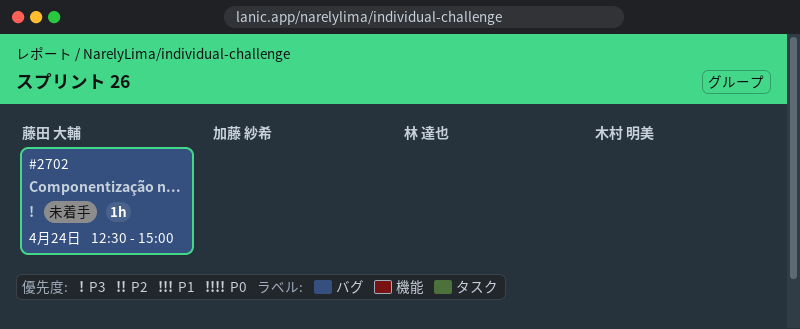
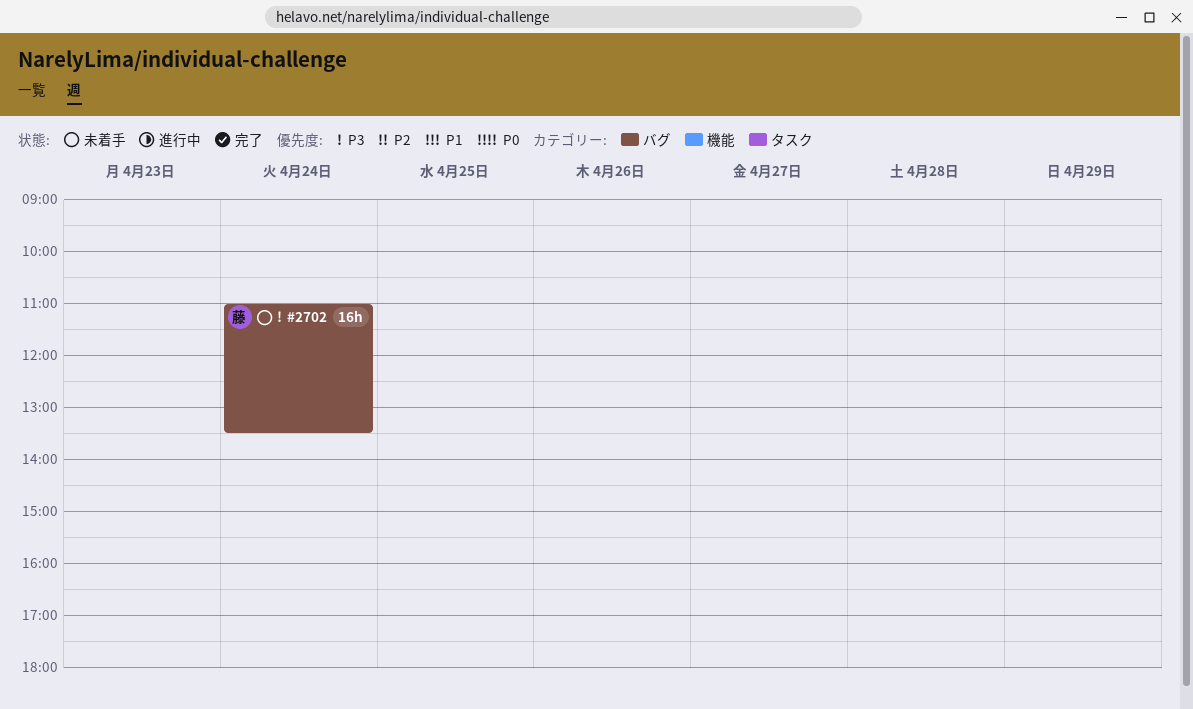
#2702, estimate: 1h -> 16h
#2702, begins: 12:30 -> 11:00
#2702, ends: 15:00 -> 13:30

